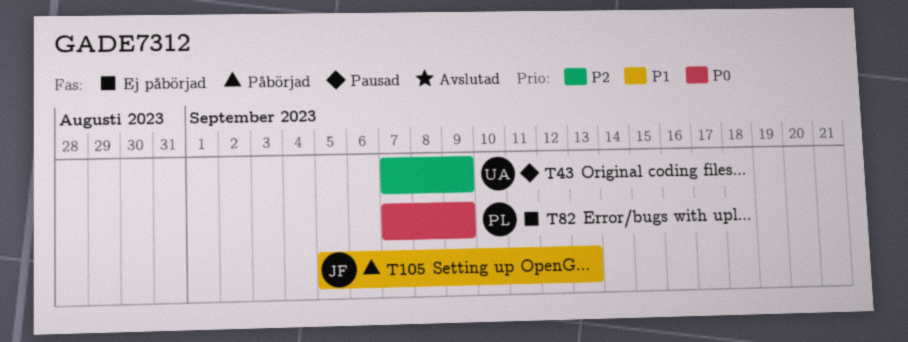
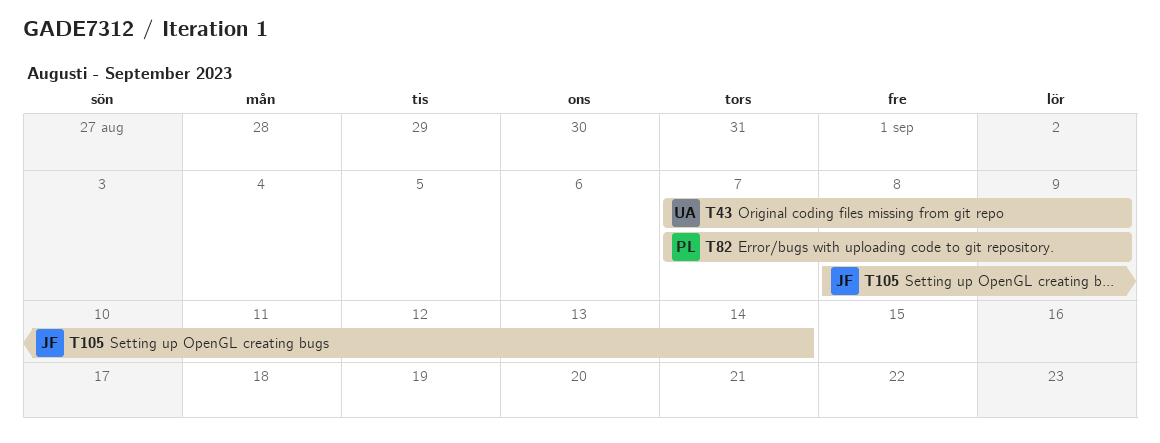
T105, start: Sep 5 -> Sep 8
T105, due: Sep 13 -> Sep 14

